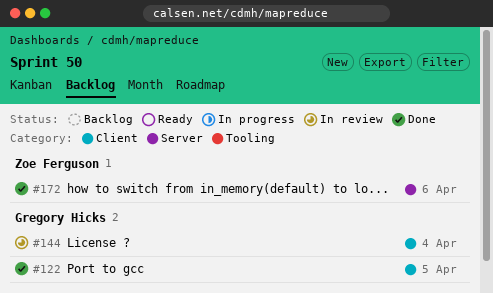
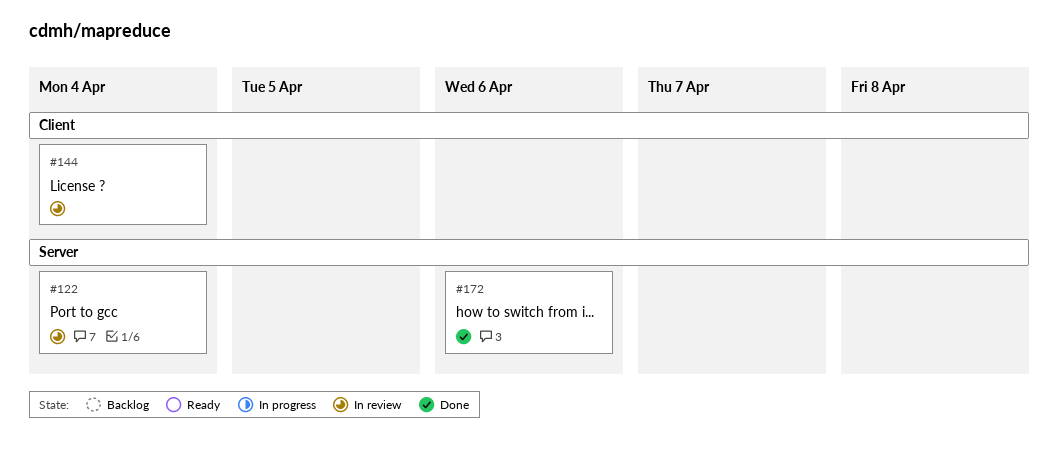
#122, status: Done -> In review
#122, label: Client -> Server
#122, due: Apr 5 -> Apr 4

